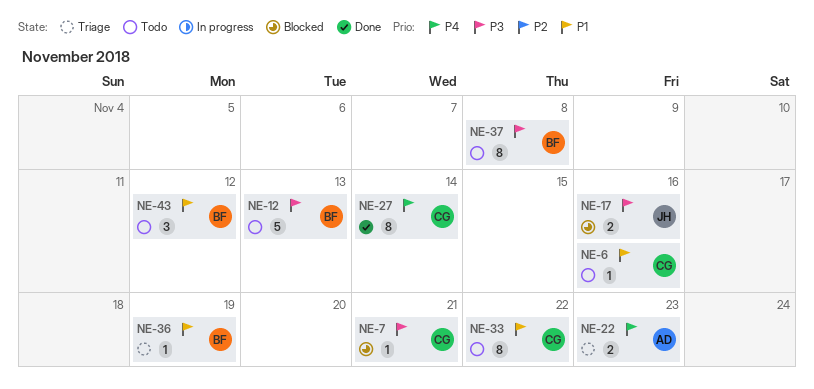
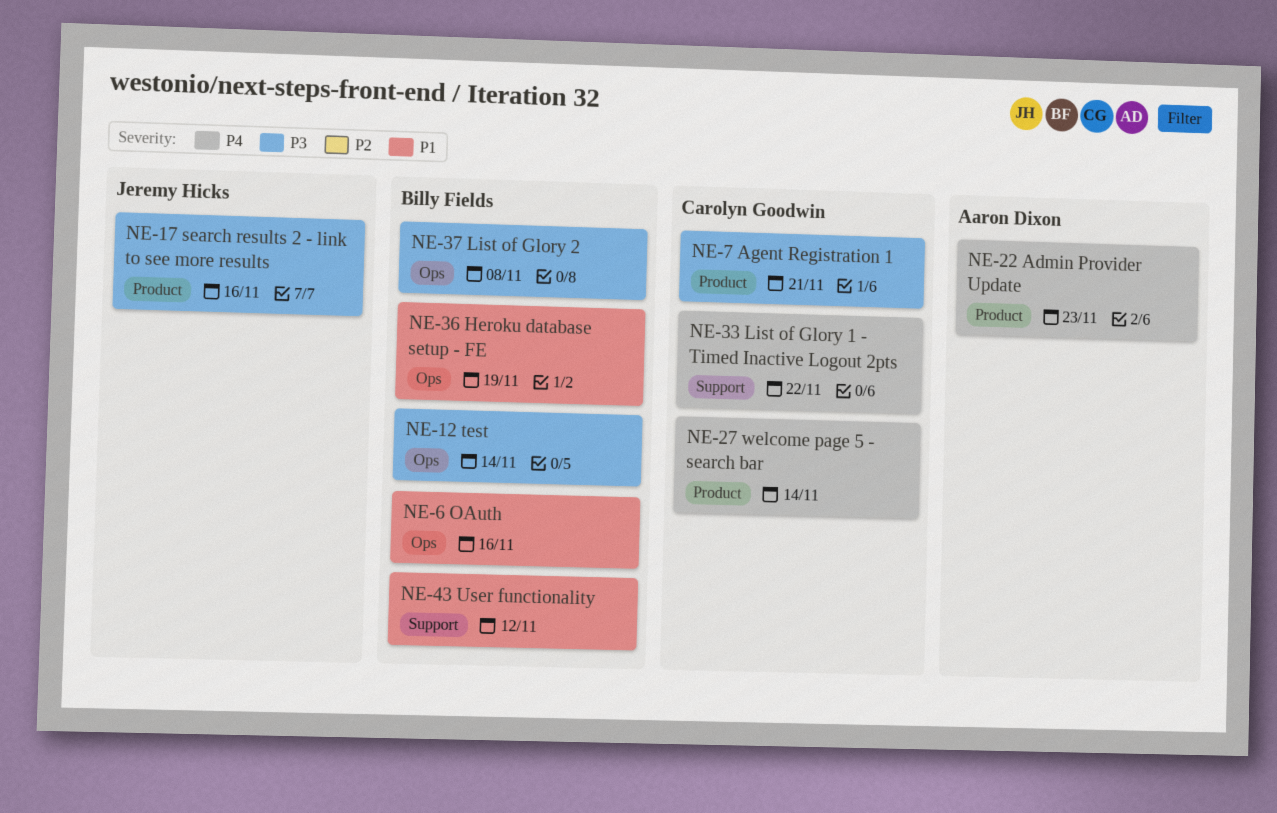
NE-6, owner: Carolyn Goodwin -> Billy Fields
NE-12, due: Nov 13 -> Nov 14
NE-33, priority: P1 -> P4

